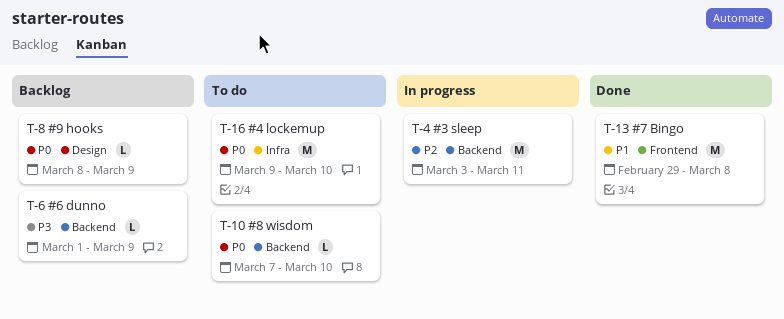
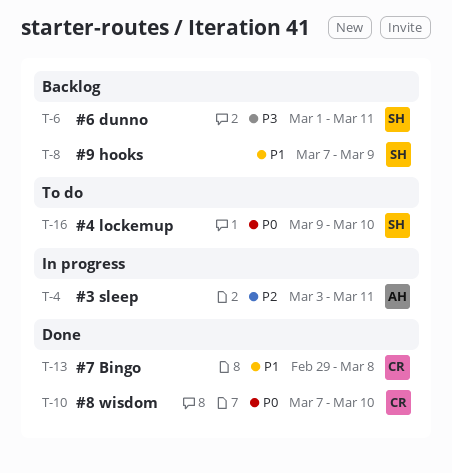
T-6, due: Mar 9 -> Mar 11
T-8, priority: P0 -> P1
T-8, start: Mar 8 -> Mar 7
T-10, status: To do -> Done

